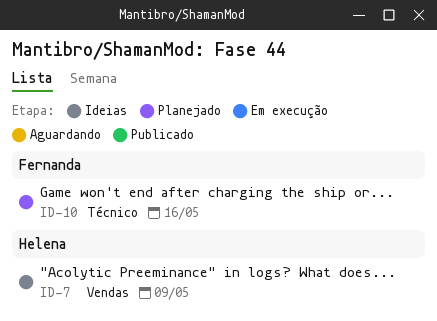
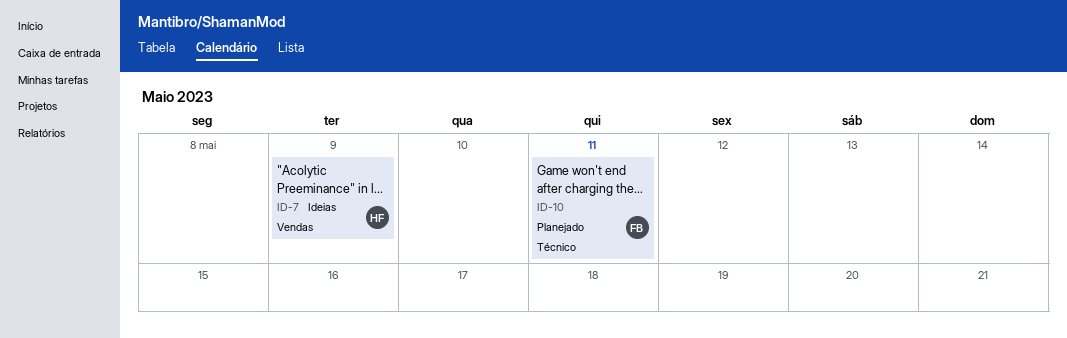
ID-10, due: May 16 -> May 11

